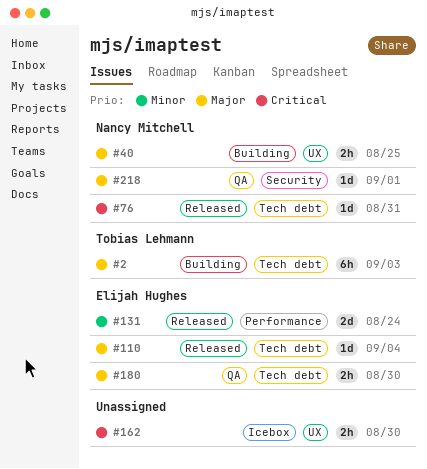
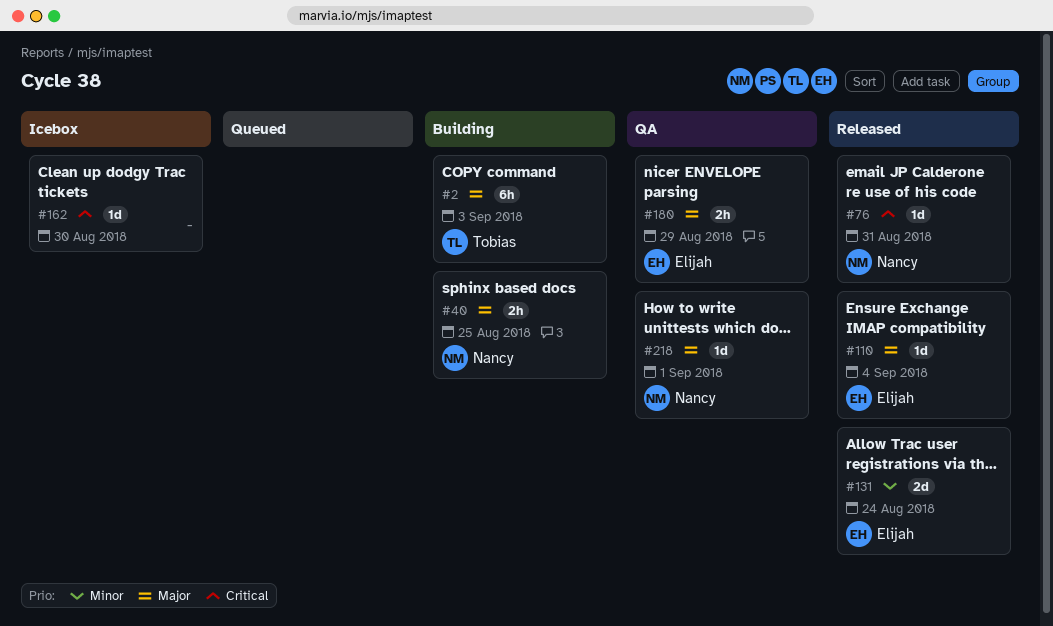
#162, estimate: 2h -> 1d
#180, due: Aug 30 -> Aug 29

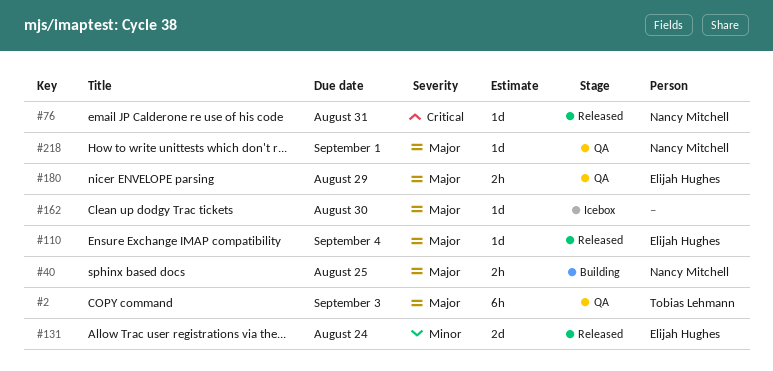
#2, status: Building -> QA
#162, priority: Critical -> Major

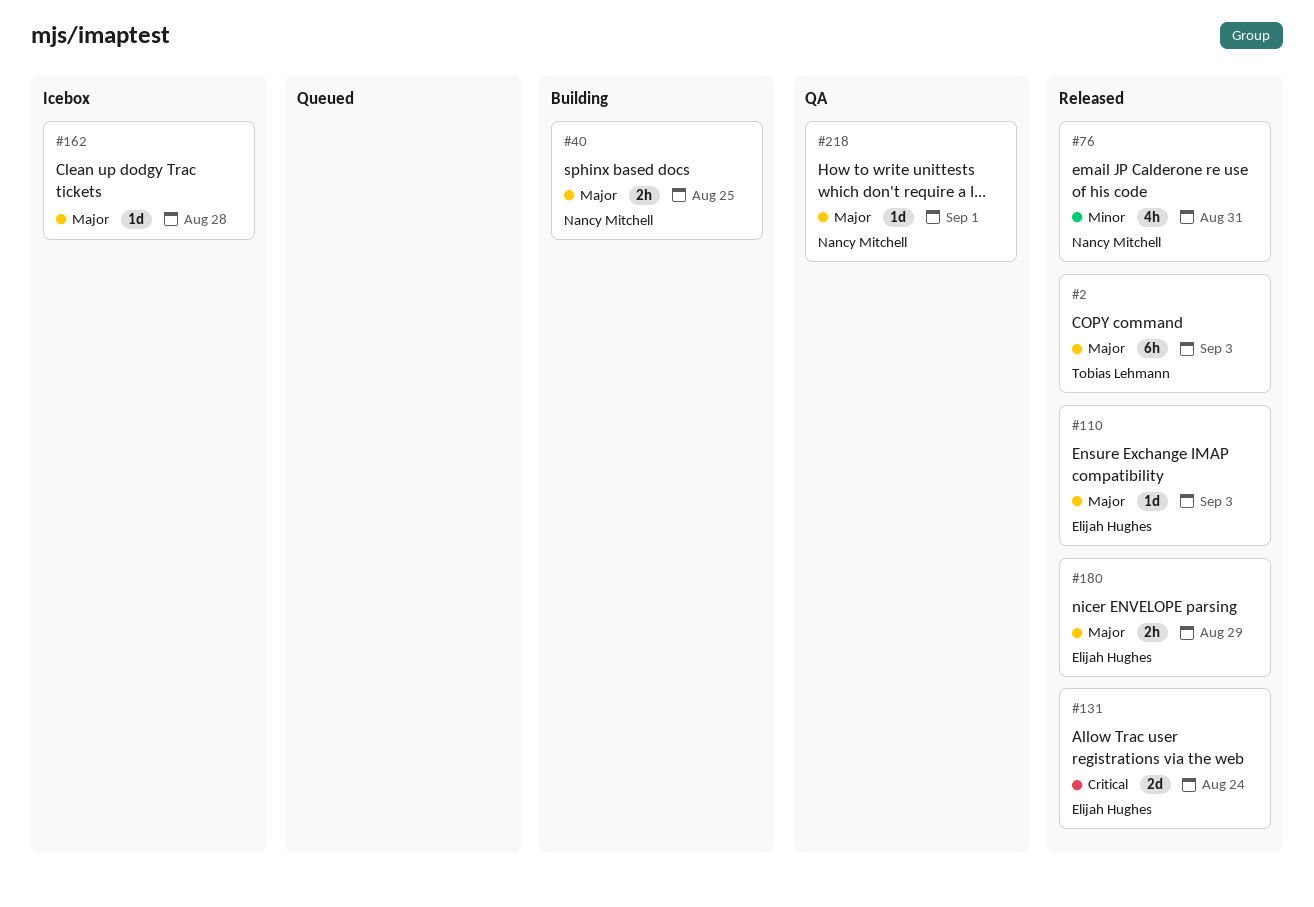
#2, status: QA -> Released
#76, priority: Critical -> Minor
#76, estimate: 1d -> 4h
#110, due: Sep 4 -> Sep 3
#131, priority: Minor -> Critical
#162, due: Aug 30 -> Aug 28
#180, status: QA -> Released

